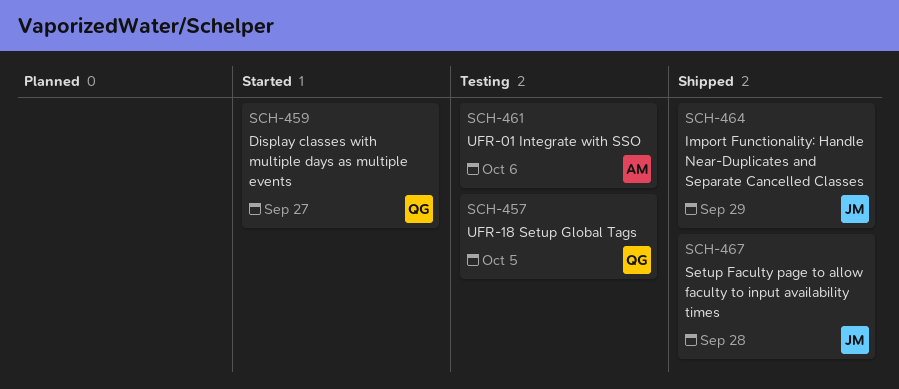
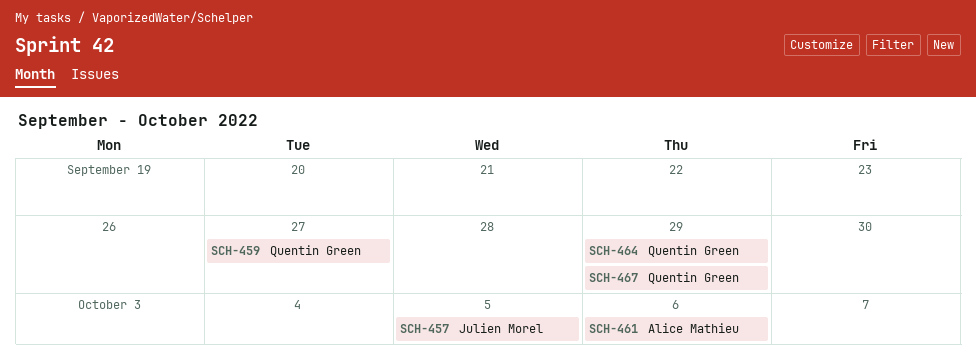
SCH-457, owner: Quentin Green -> Julien Morel
SCH-464, owner: Julien Morel -> Quentin Green
SCH-467, owner: Julien Morel -> Quentin Green
SCH-467, due: Sep 28 -> Sep 29

